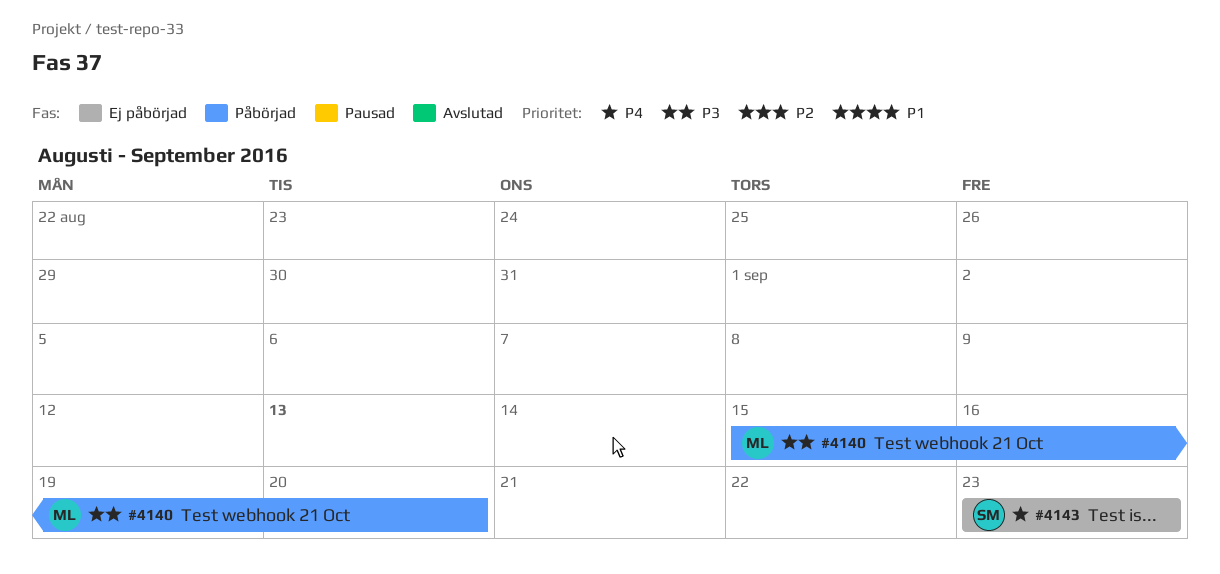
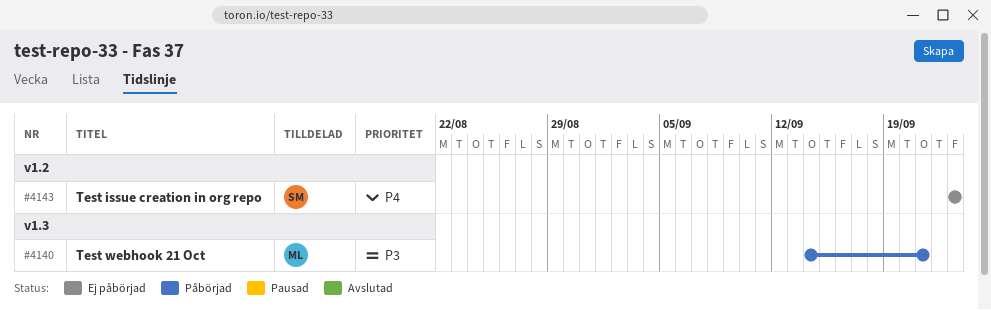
#4140, start: Sep 15 -> Sep 14
#4140, due: Sep 20 -> Sep 21

